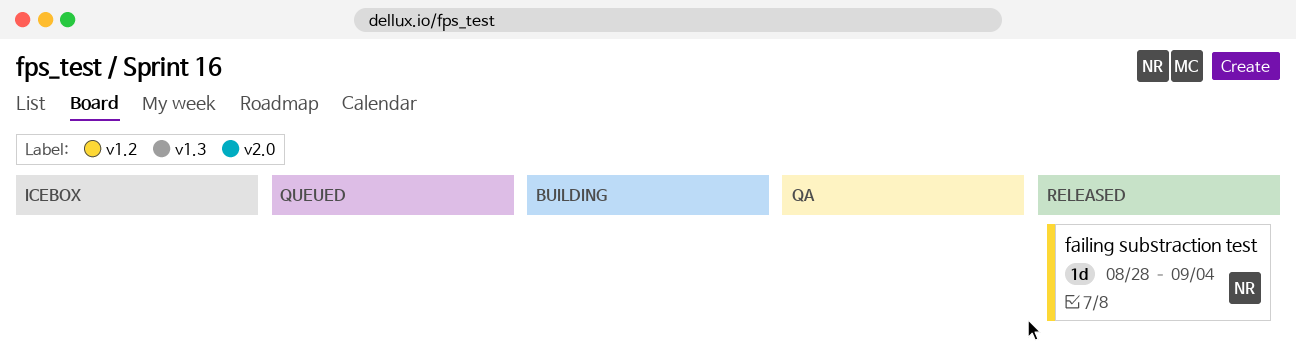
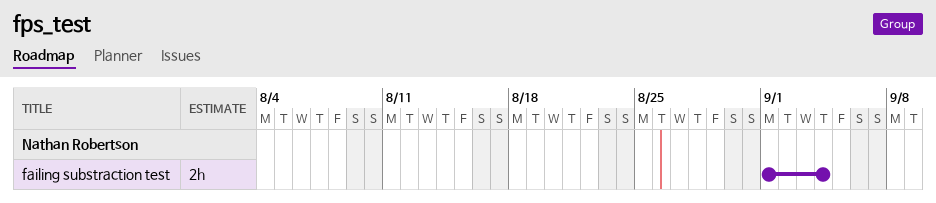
failing substraction test, estimate: 1d -> 2h
failing substraction test, start: Aug 28 -> Sep 1

